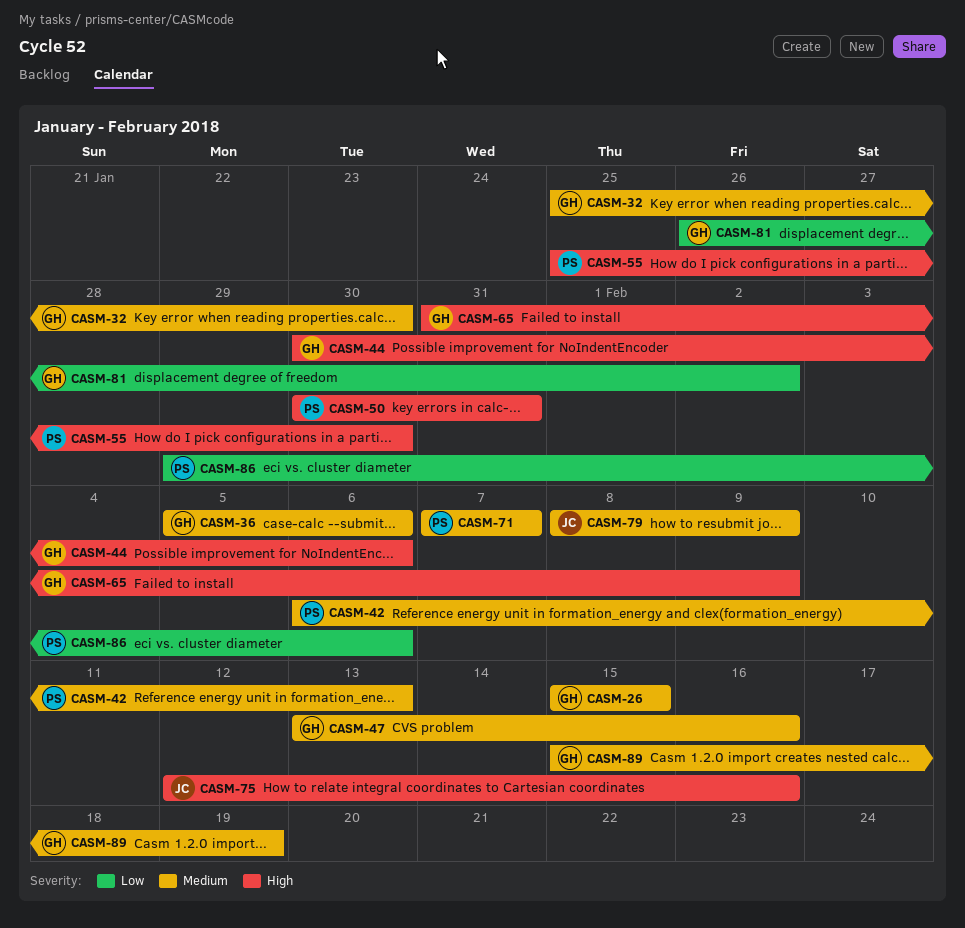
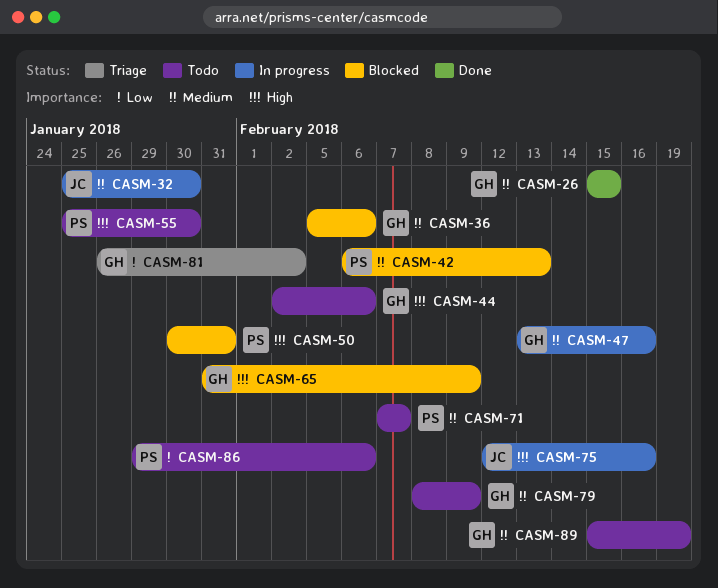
CASM-32, owner: GH -> JC
CASM-44, start: Jan 30 -> Feb 2
CASM-79, owner: JC -> GH

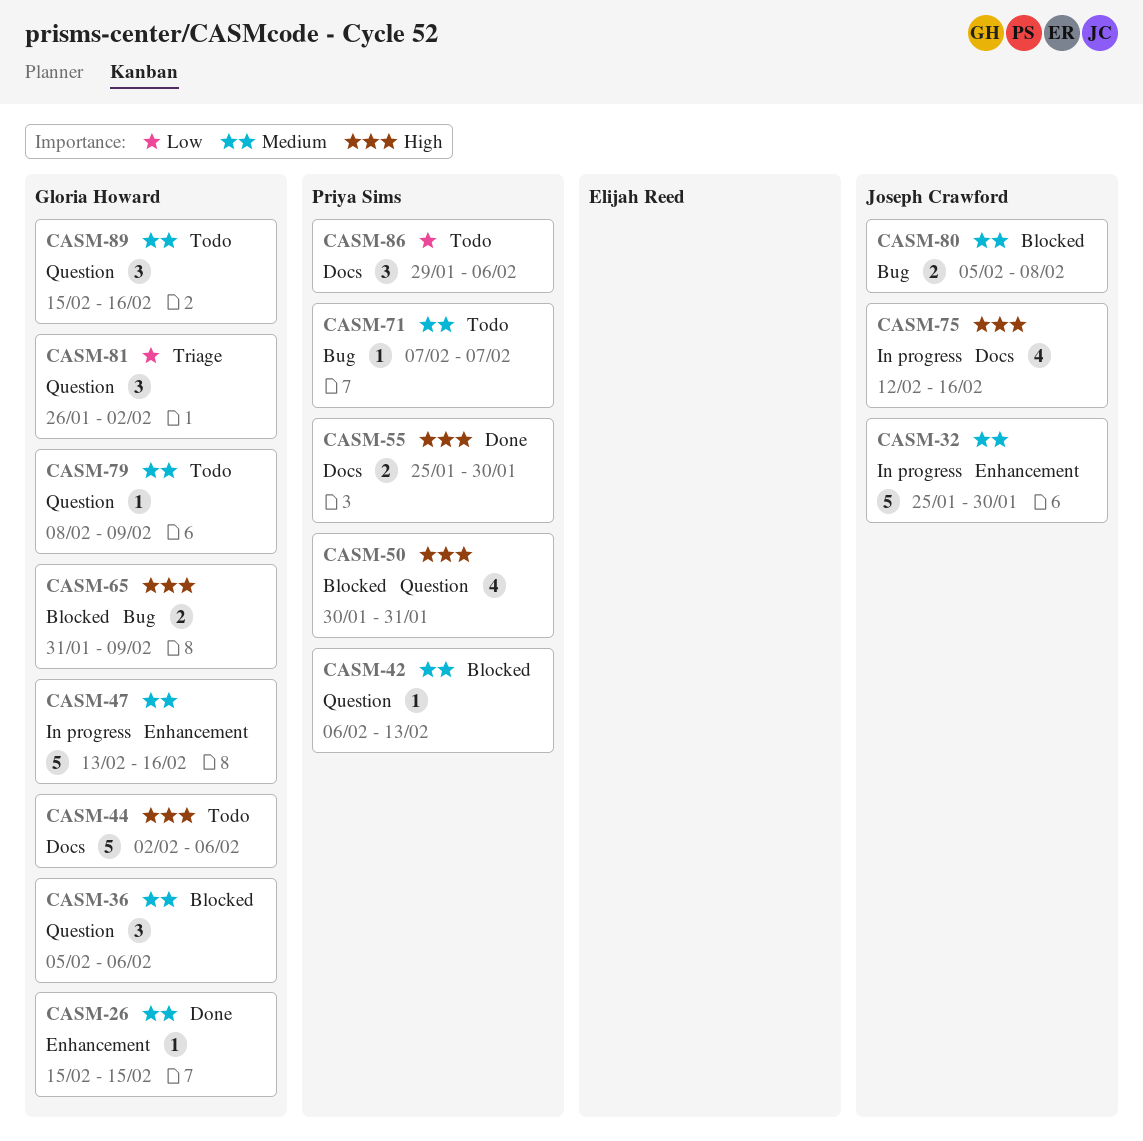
CASM-55, status: Todo -> Done
CASM-80: none -> present
CASM-89, due: Feb 19 -> Feb 16

